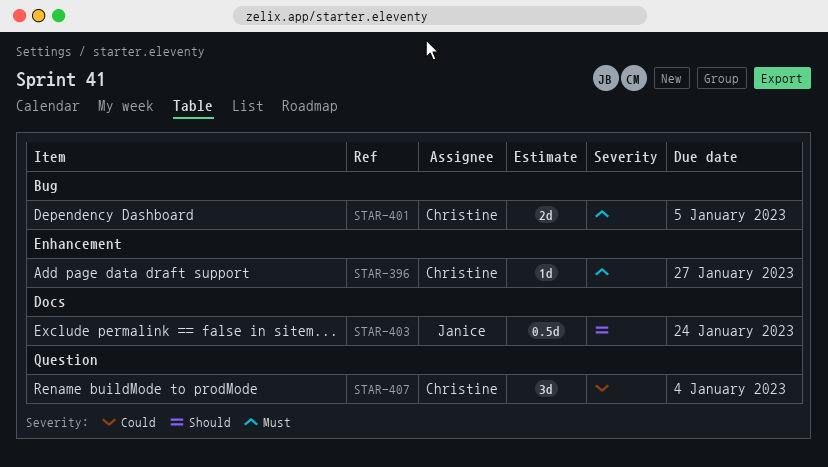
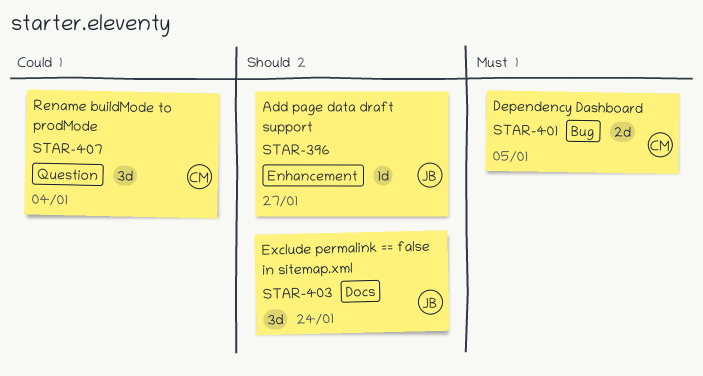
STAR-396, owner: Christine -> Janice
STAR-396, priority: Must -> Should
STAR-403, estimate: 0.5d -> 3d

